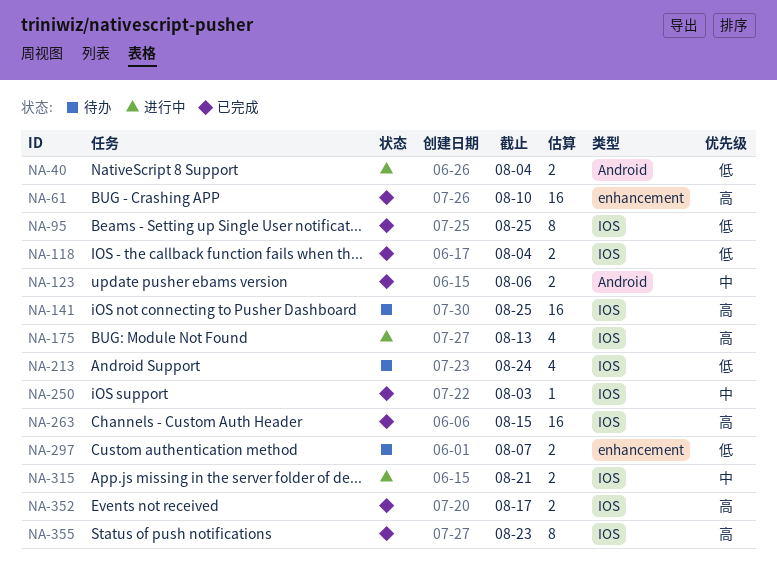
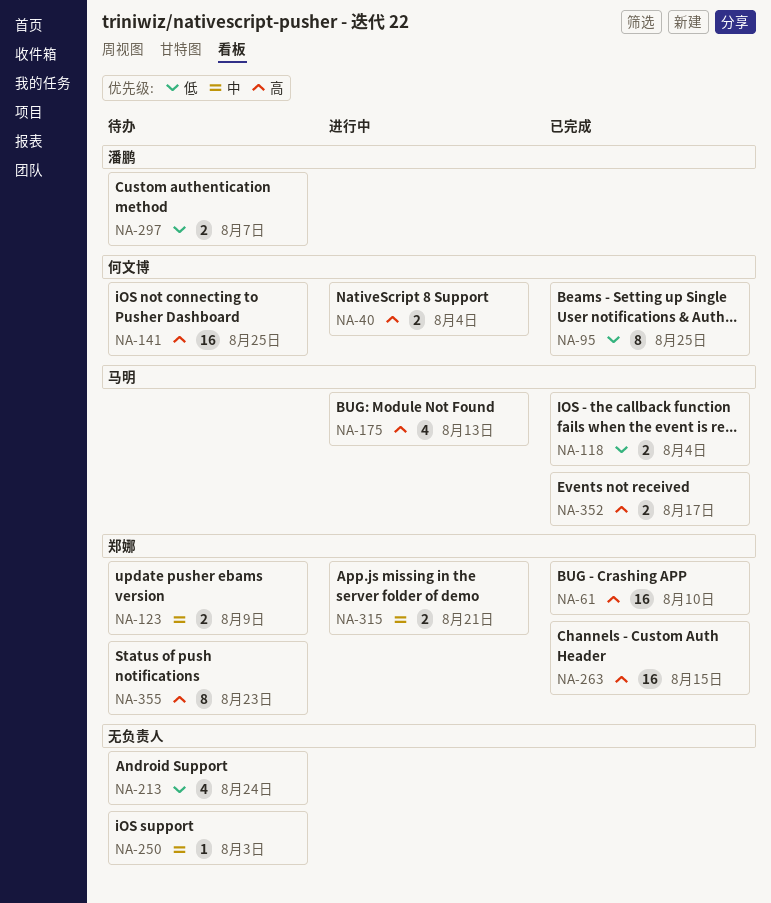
NA-40, priority: 低 -> 高
NA-123, status: 已完成 -> 待办
NA-123, due: Aug 6 -> Aug 9
NA-250, status: 已完成 -> 待办
NA-355, status: 已完成 -> 待办

